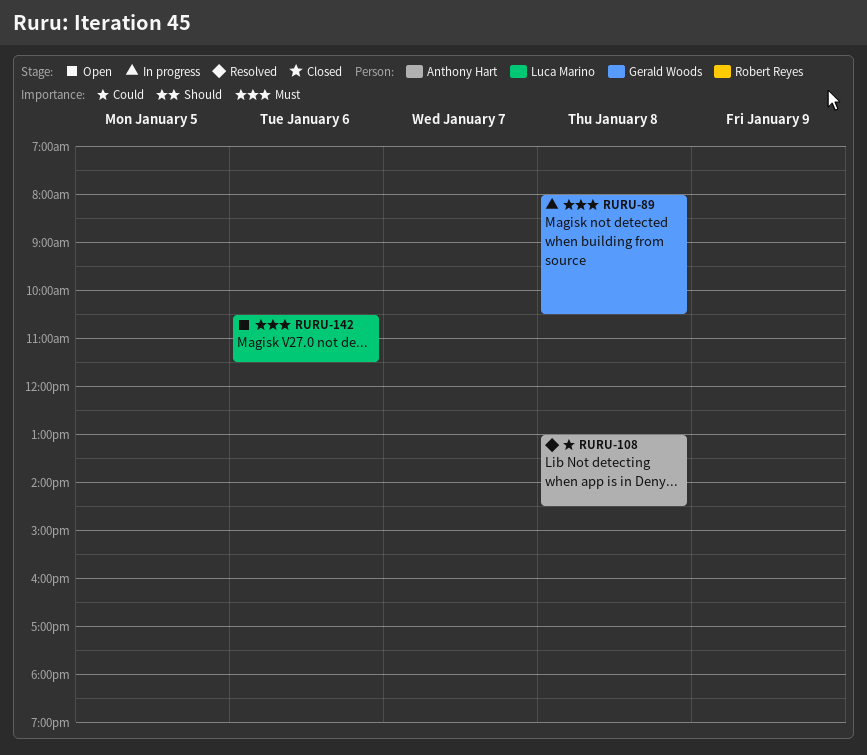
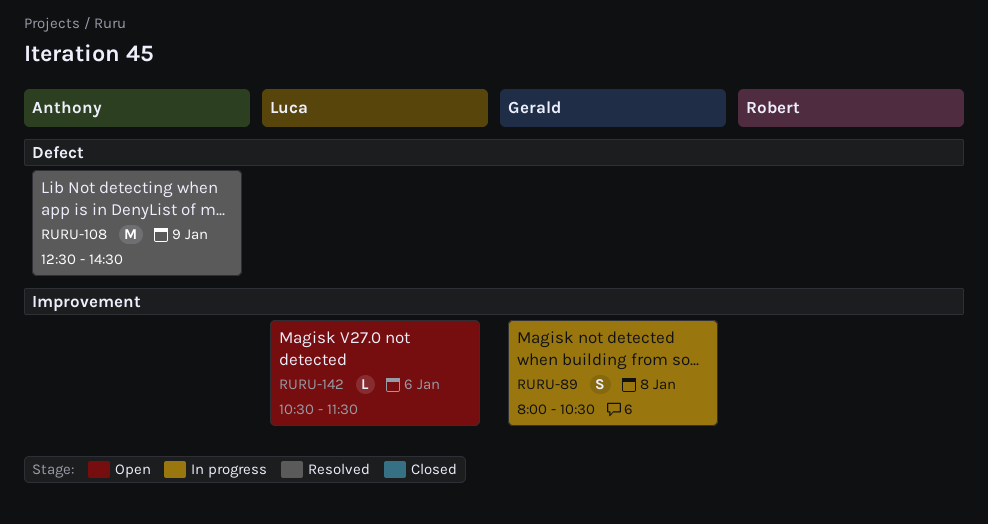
RURU-108, day: Jan 8 -> Jan 9
RURU-108, begins: 13:00 -> 12:30

